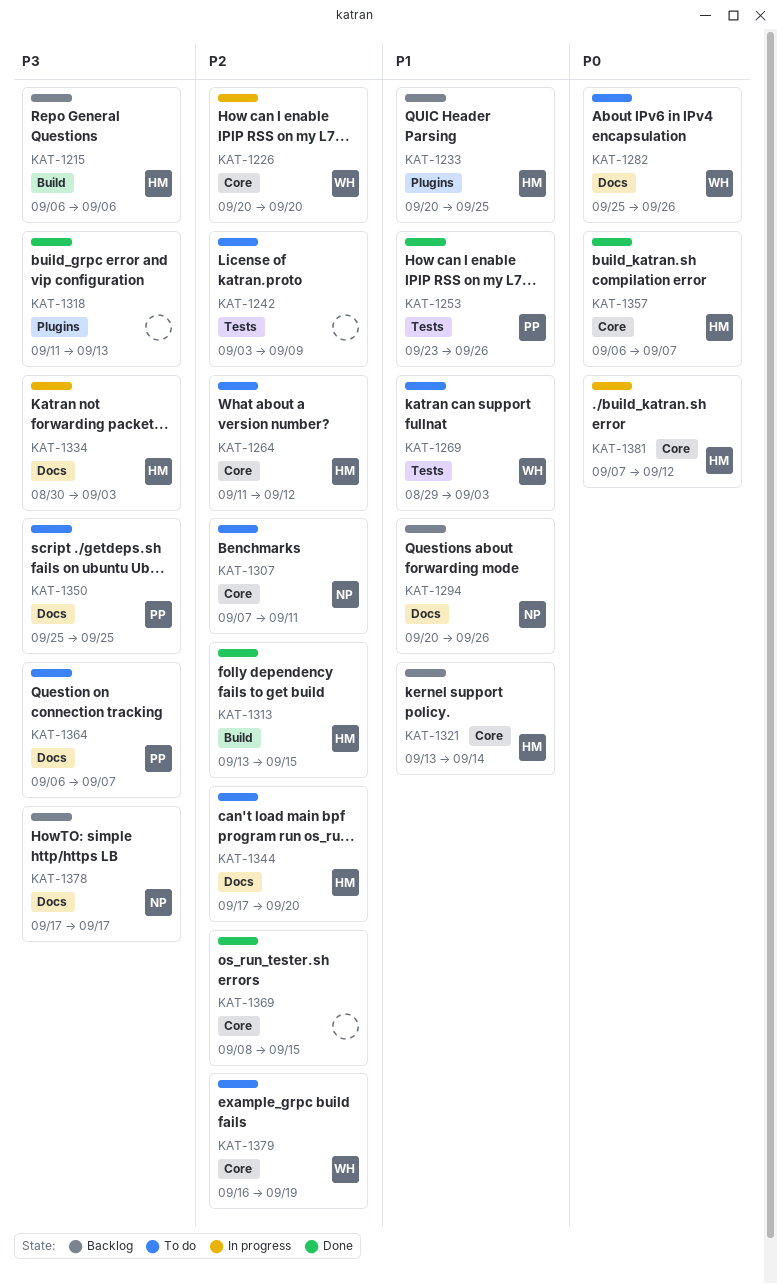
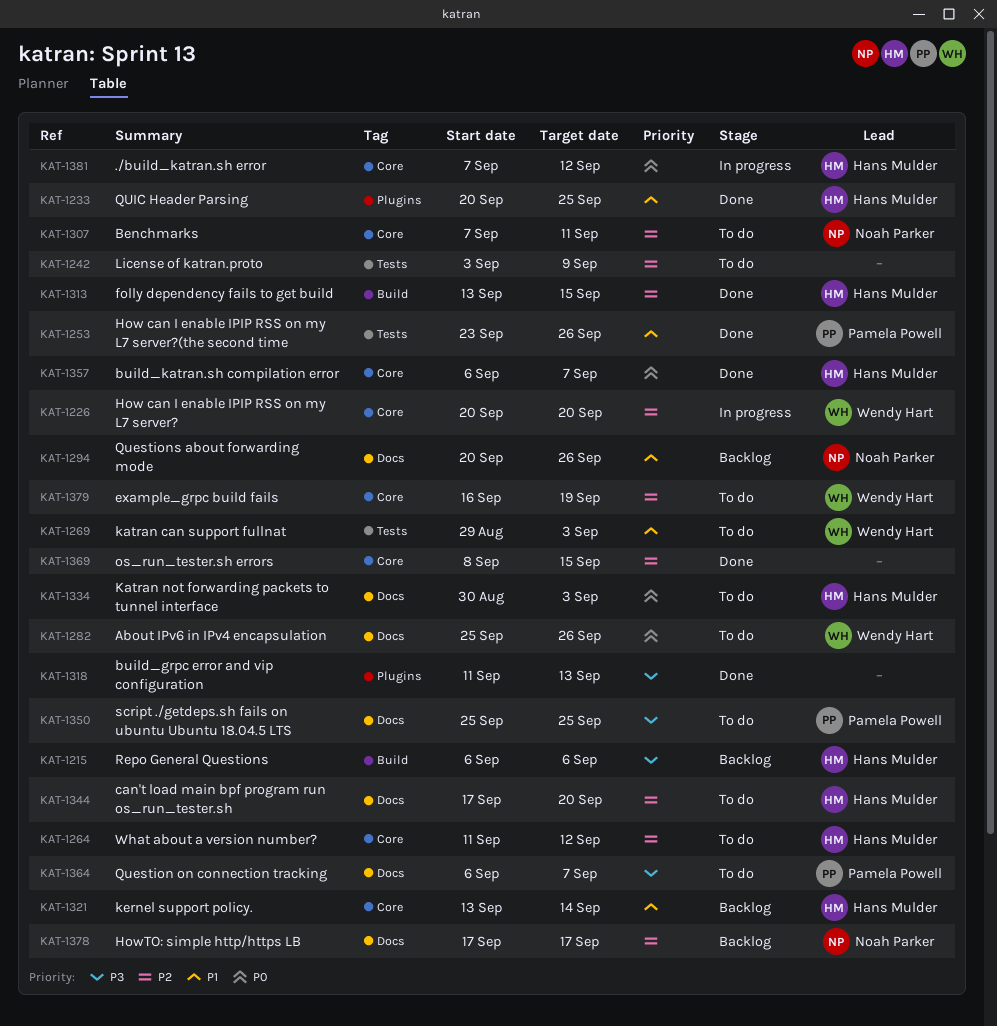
KAT-1233, status: Backlog -> Done
KAT-1334, status: In progress -> To do
KAT-1334, priority: P3 -> P0
KAT-1378, priority: P3 -> P2

